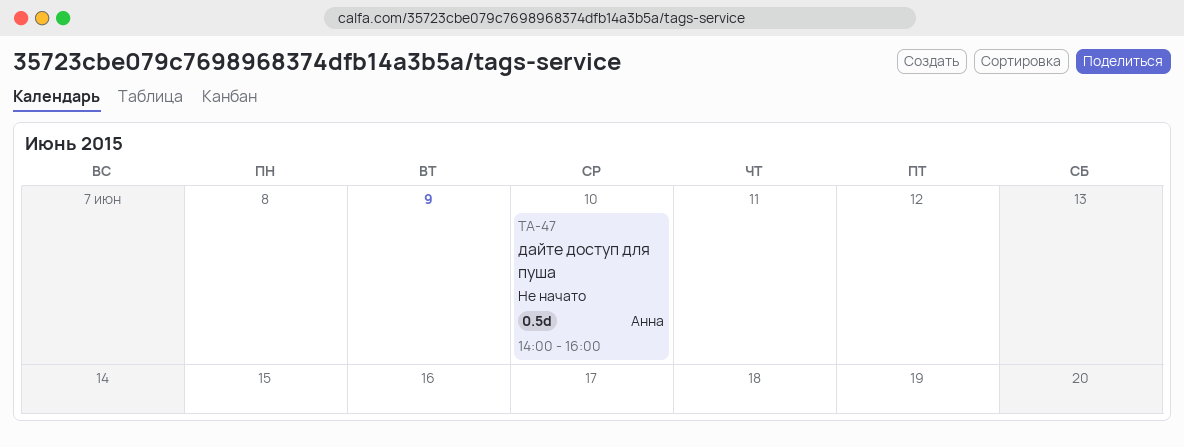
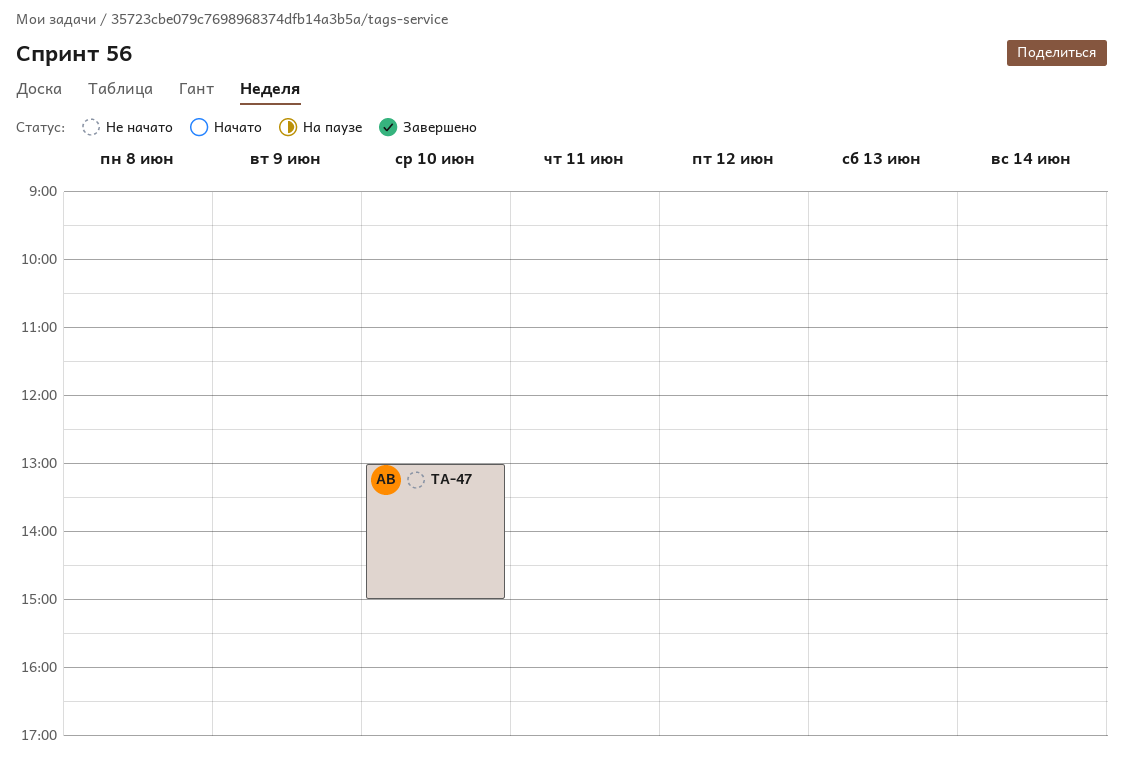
TA-47, begins: 14:00 -> 13:00
TA-47, ends: 16:00 -> 15:00

